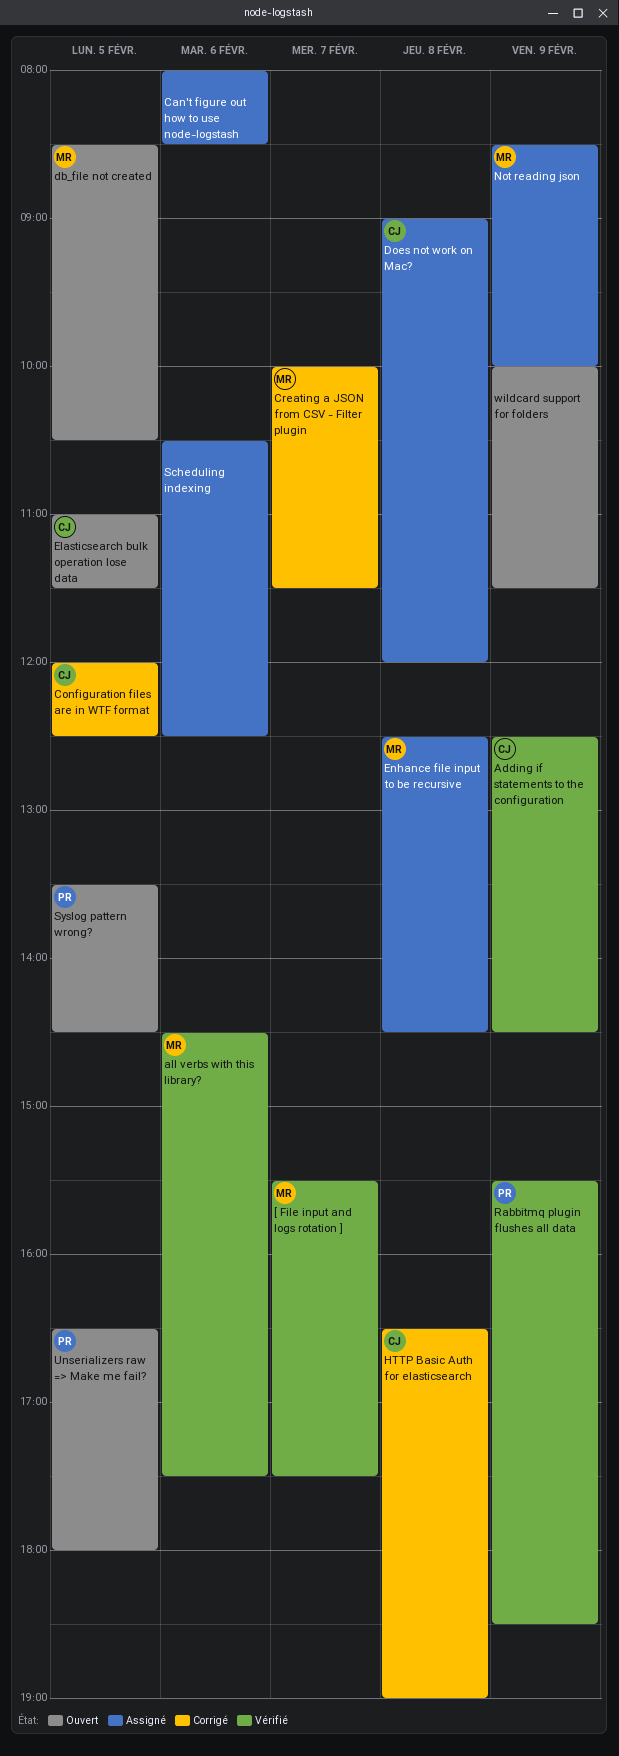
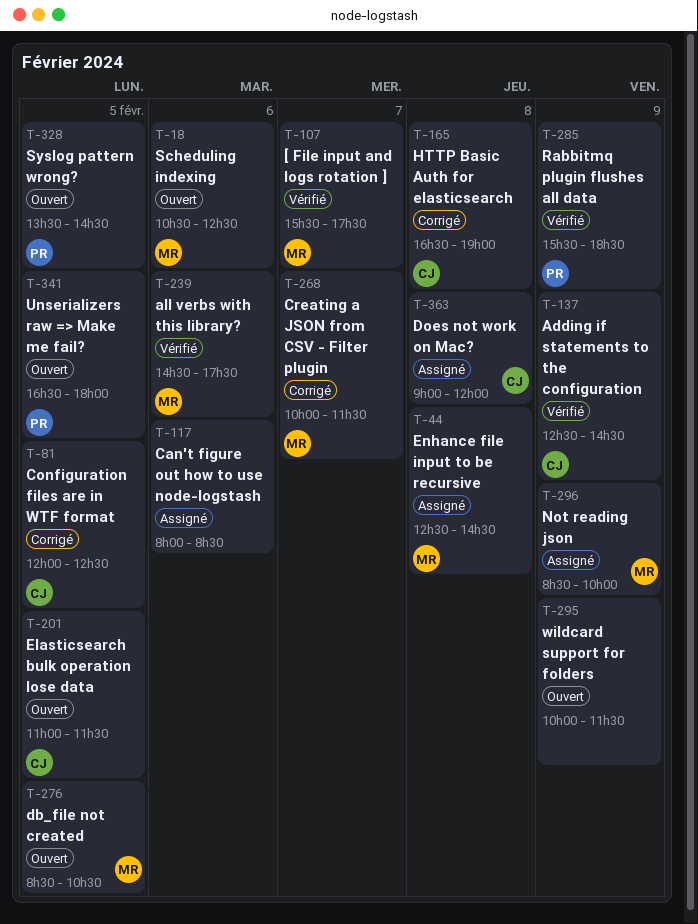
Scheduling indexing, status: Assigné -> Ouvert
Scheduling indexing, owner: none -> MR

